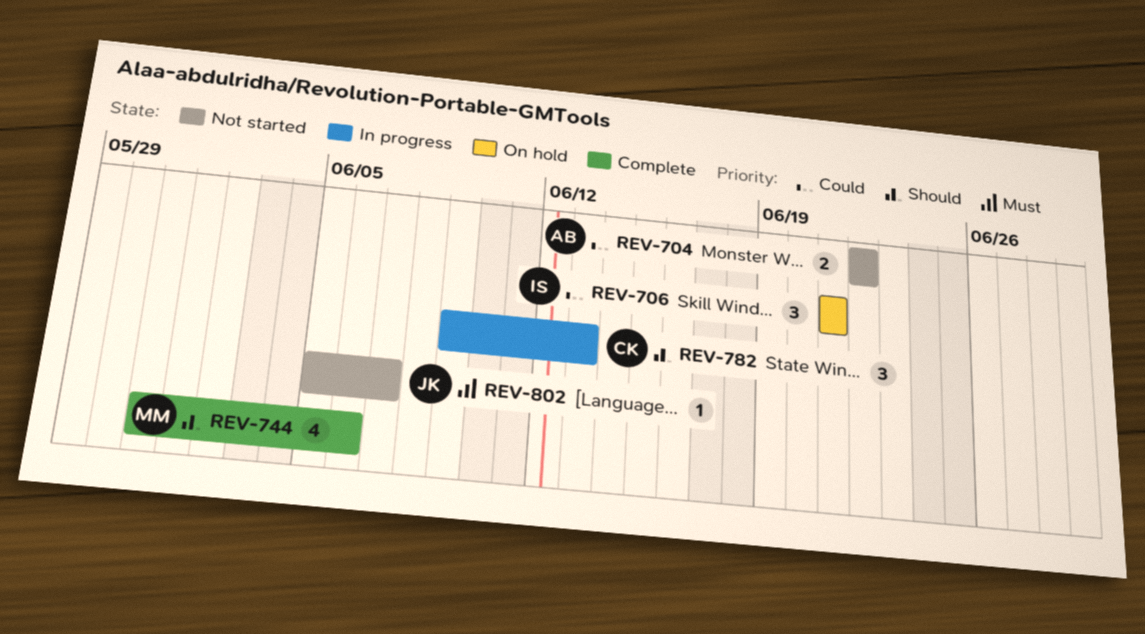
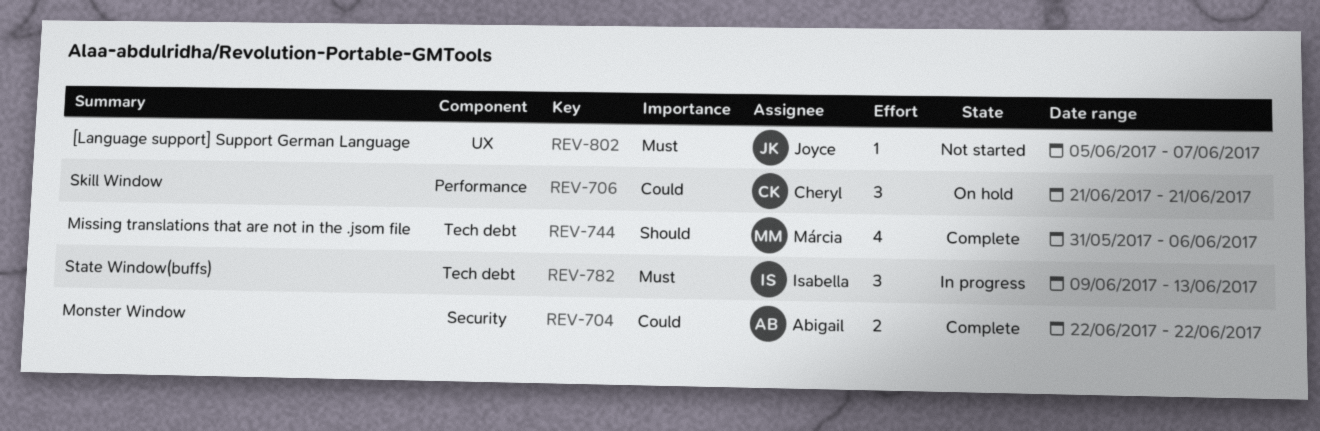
REV-704, status: Not started -> Complete
REV-706, owner: Isabella -> Cheryl
REV-782, owner: Cheryl -> Isabella
REV-782, priority: Should -> Must

